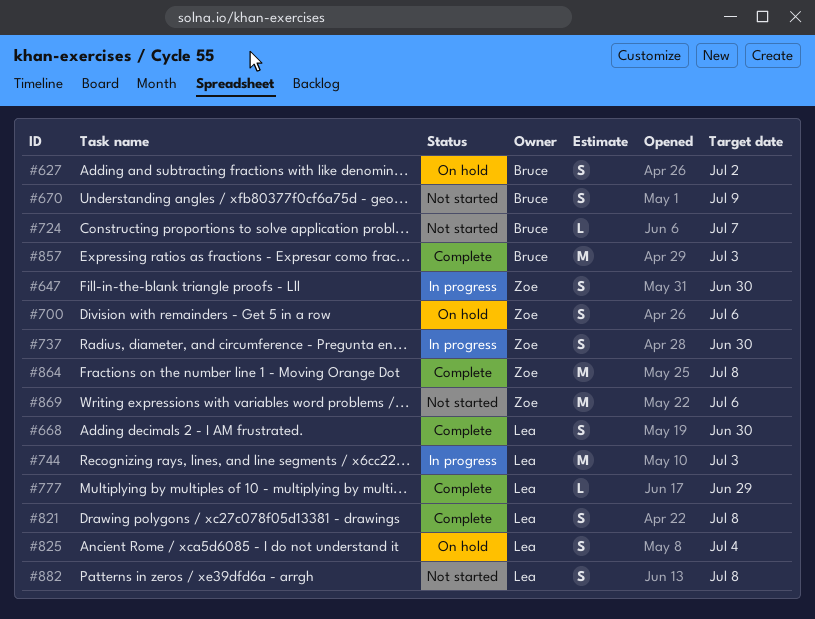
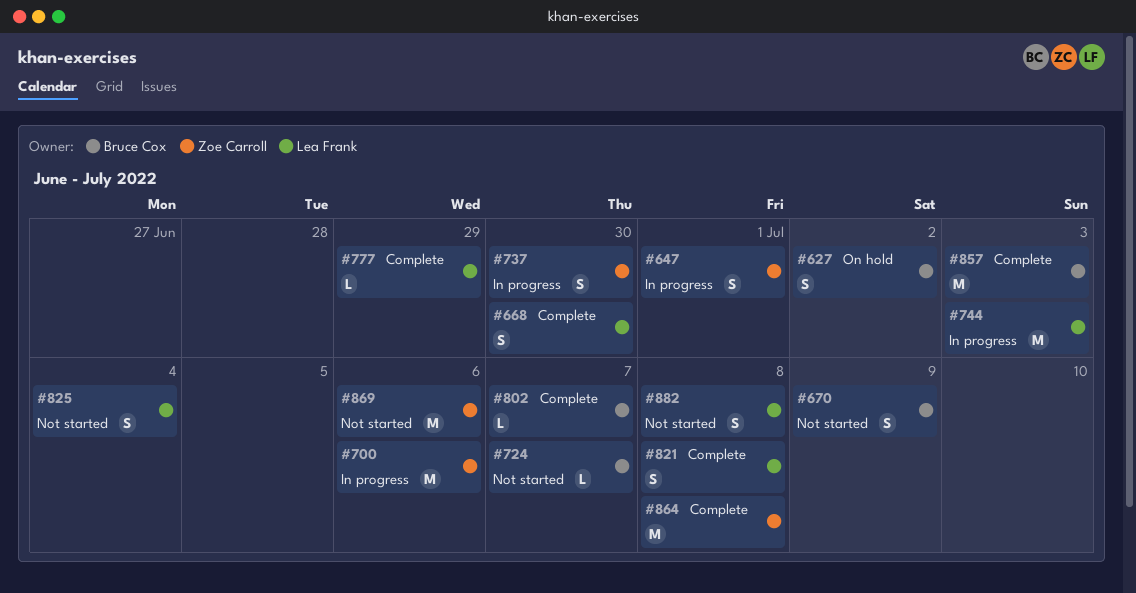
#647, due: Jun 30 -> Jul 1
#700, status: On hold -> In progress
#700, estimate: S -> M
#802: none -> present
#825, status: On hold -> Not started

